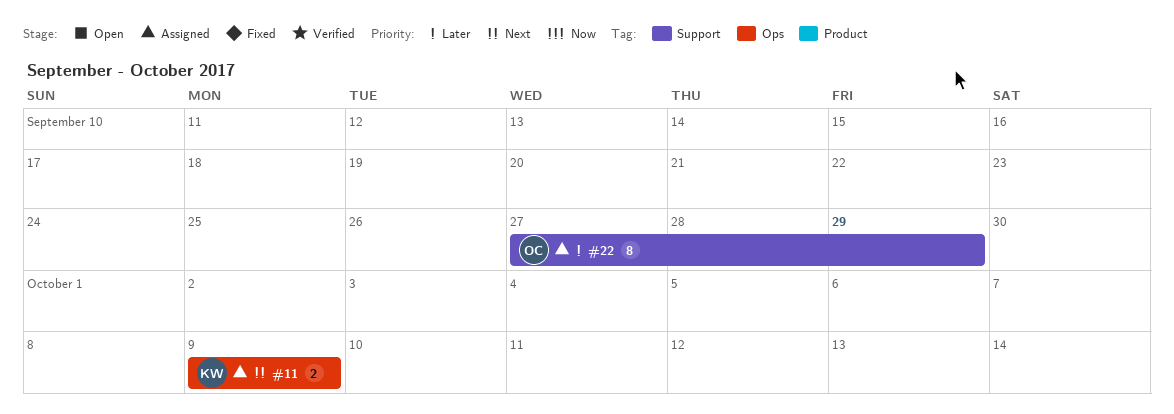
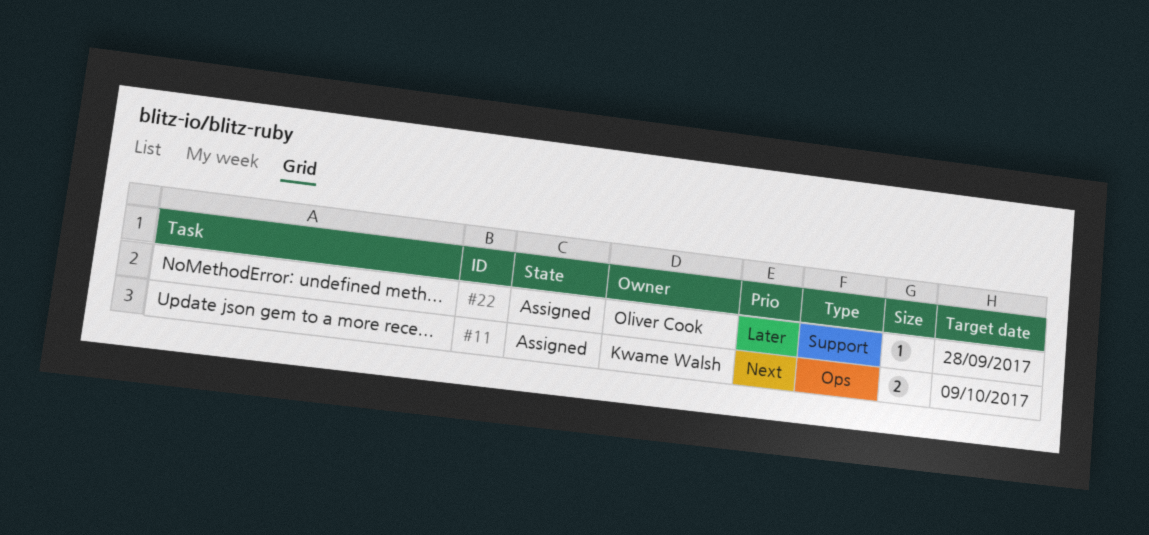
#22, estimate: 8 -> 1
#22, due: Sep 29 -> Sep 28

